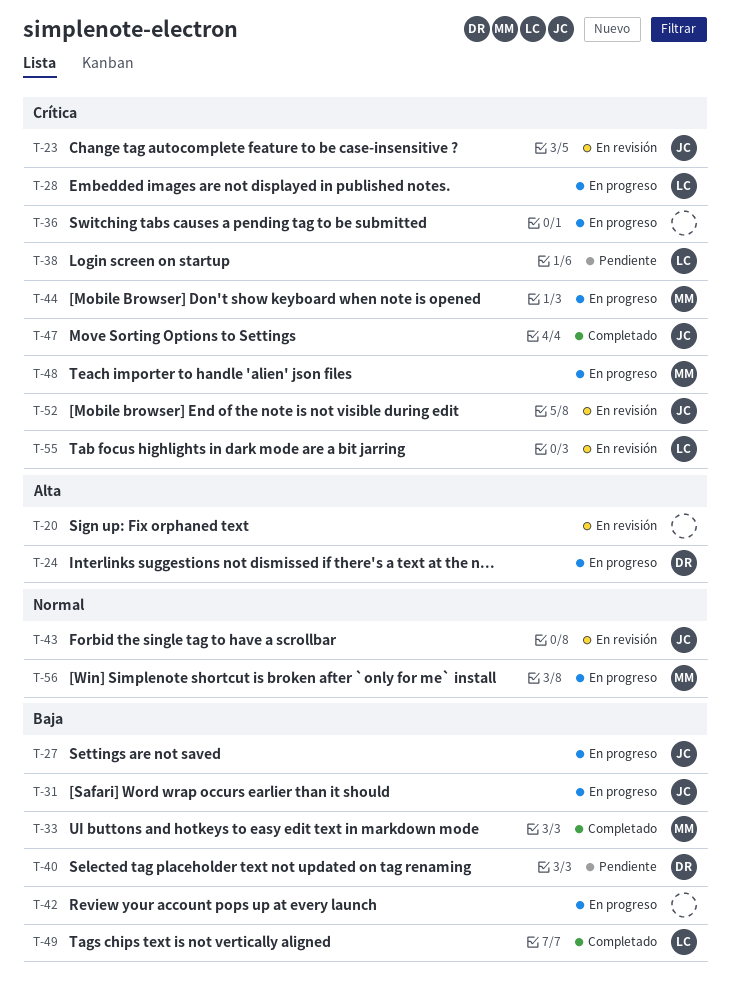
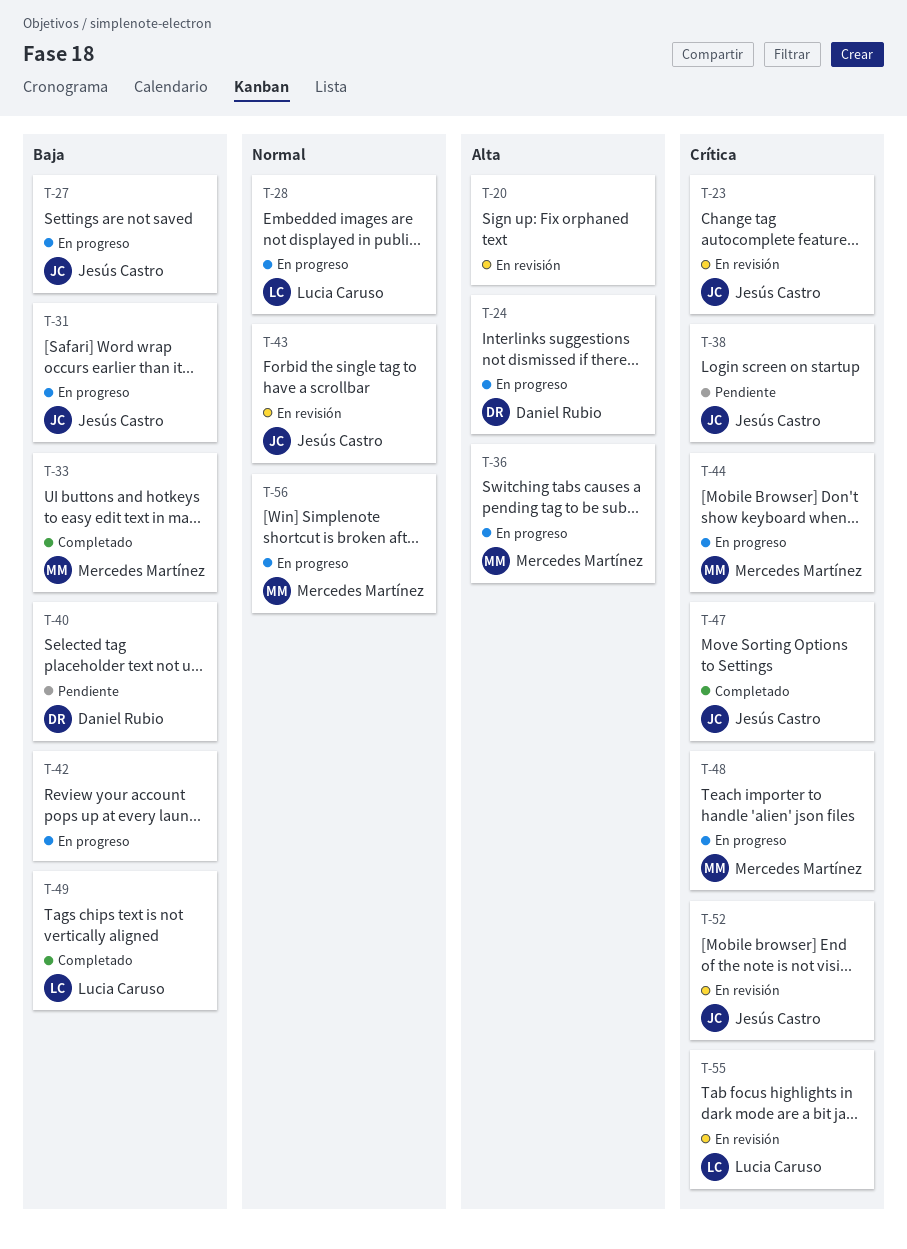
T-28, priority: Crítica -> Normal
T-36, owner: none -> Mercedes Martínez
T-36, priority: Crítica -> Alta
T-38, owner: Lucia Caruso -> Jesús Castro

